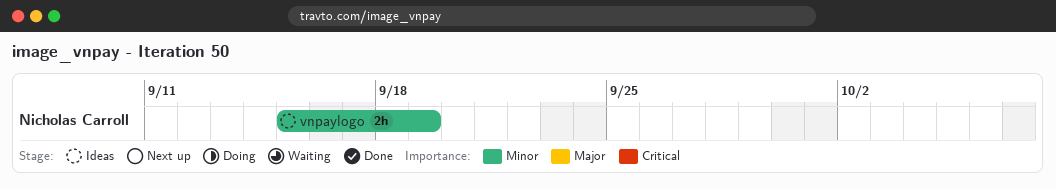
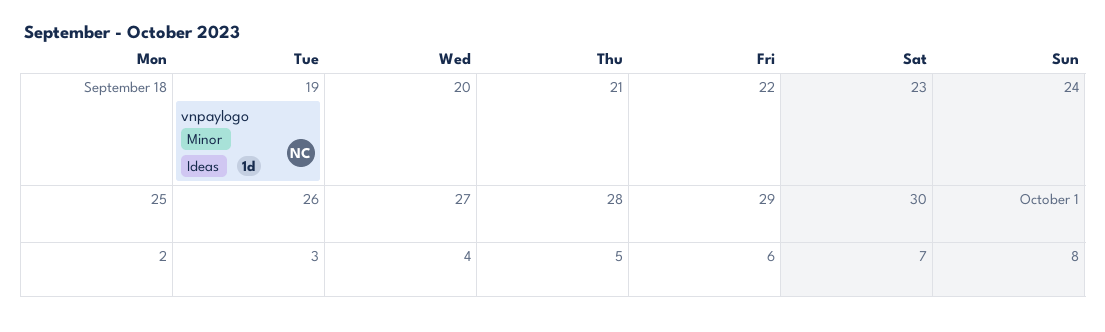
vnpaylogo, estimate: 2h -> 1d

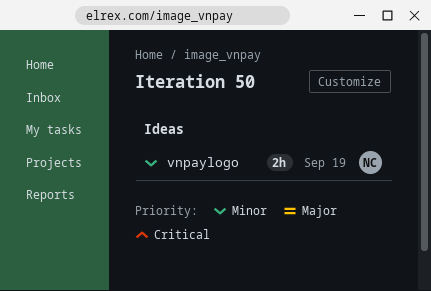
vnpaylogo, estimate: 1d -> 2h

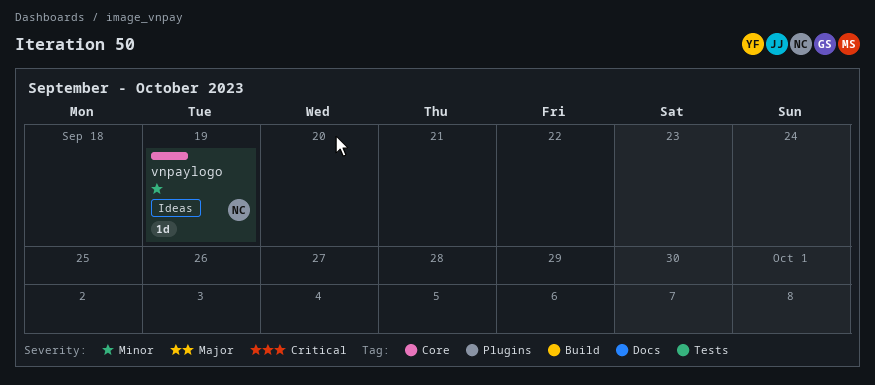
vnpaylogo, estimate: 2h -> 1d

